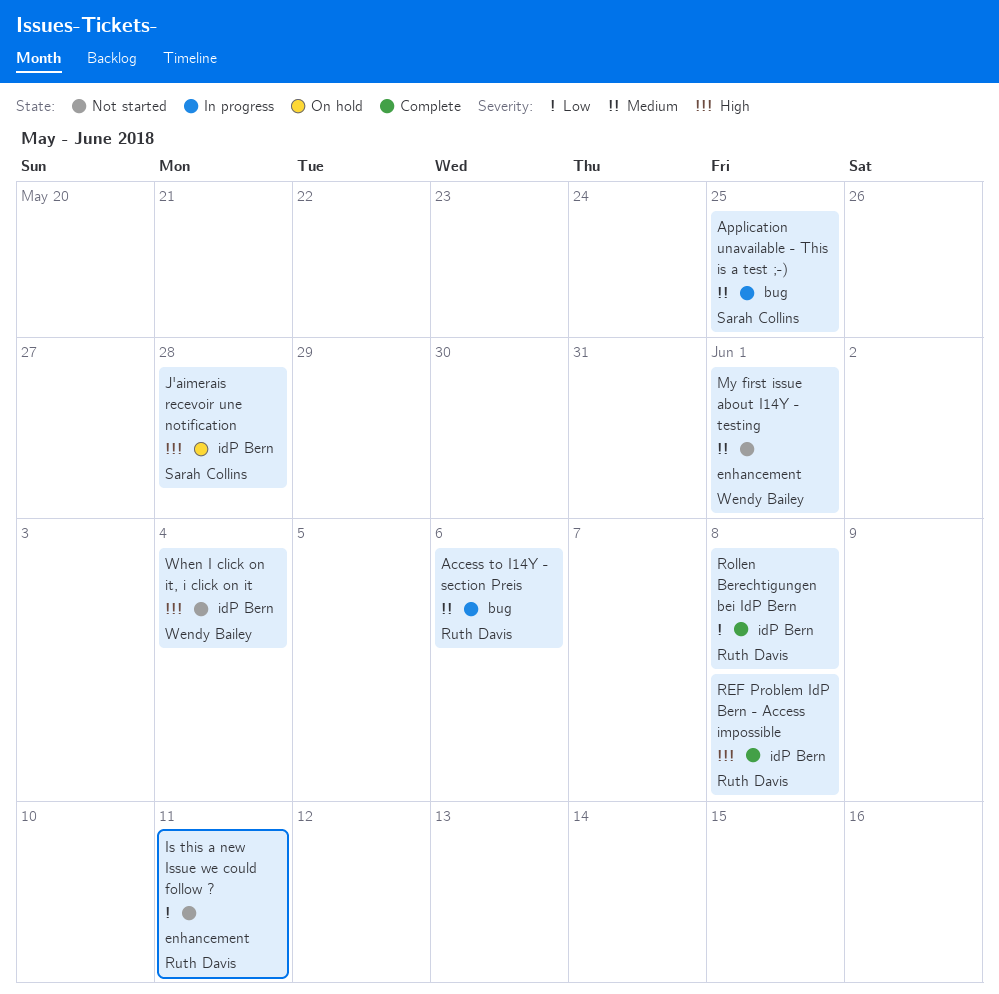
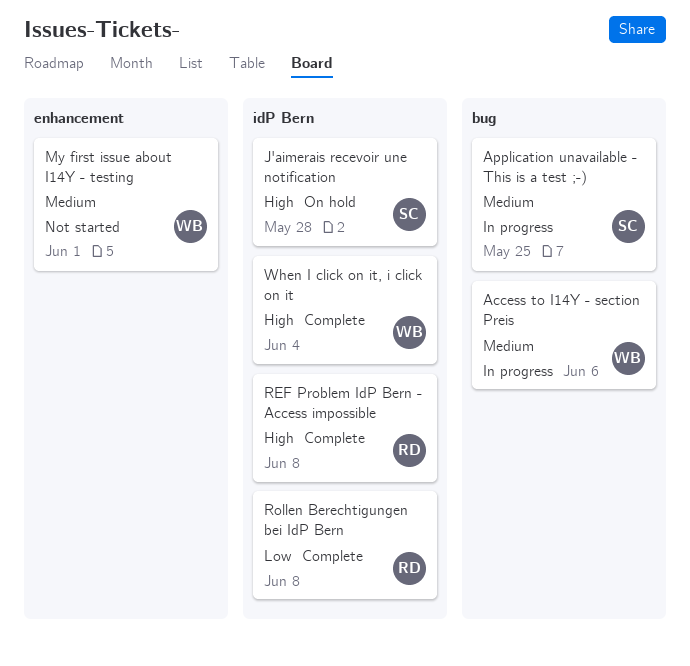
Access to I14Y - section Preis, owner: Ruth Davis -> Wendy Bailey
Is this a new Issue we could follow ?: present -> none
When I click on it, i click on it, status: Not started -> Complete

